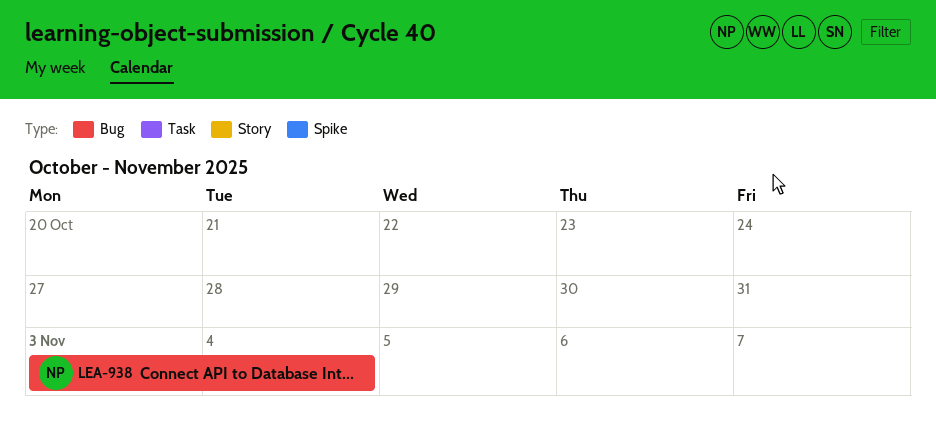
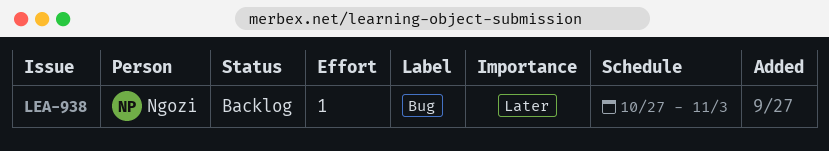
LEA-938, start: Nov 3 -> Oct 27
LEA-938, due: Nov 4 -> Nov 3

